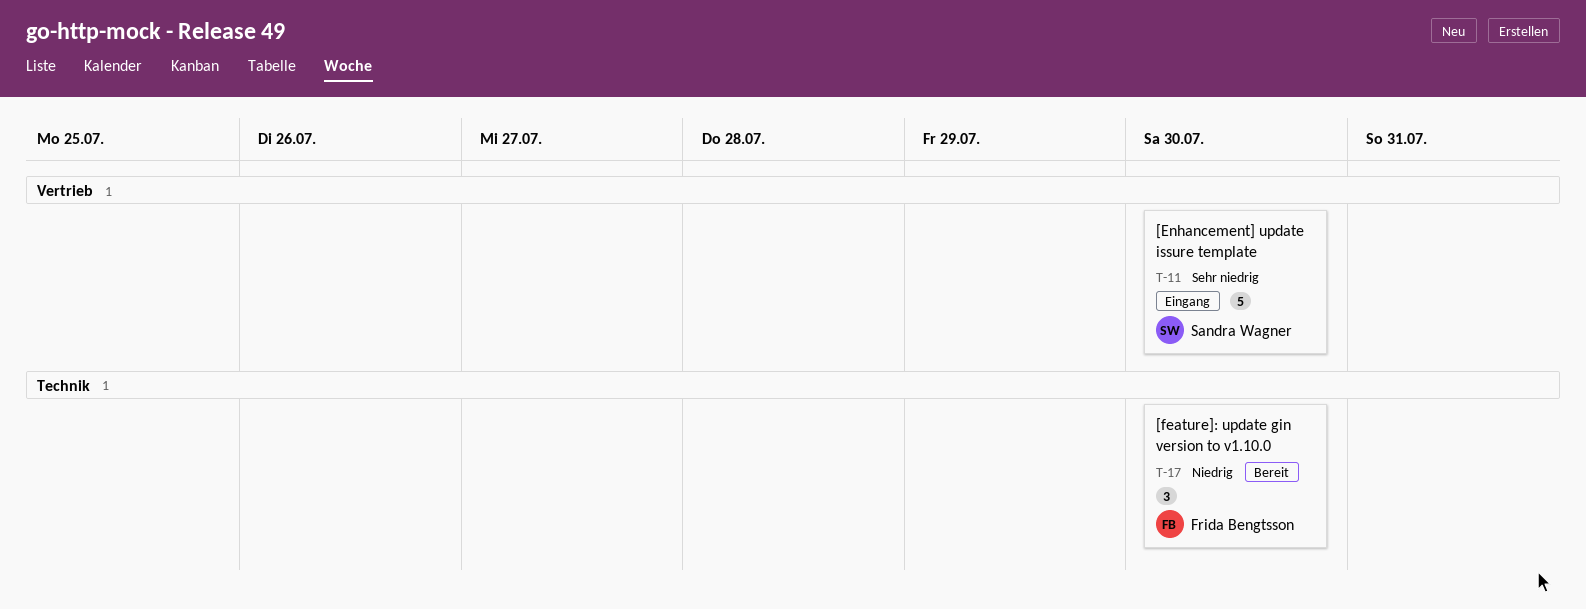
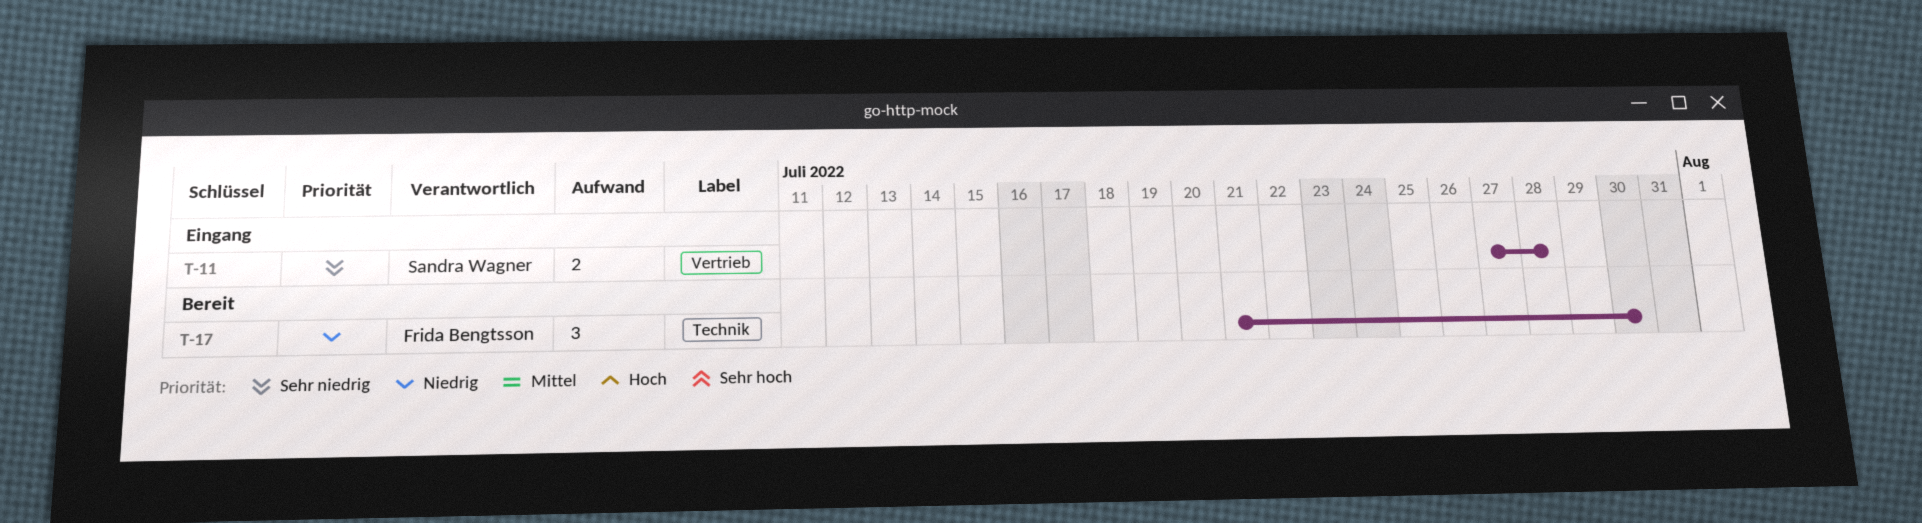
T-11, estimate: 5 -> 2
T-11, due: Jul 30 -> Jul 28

